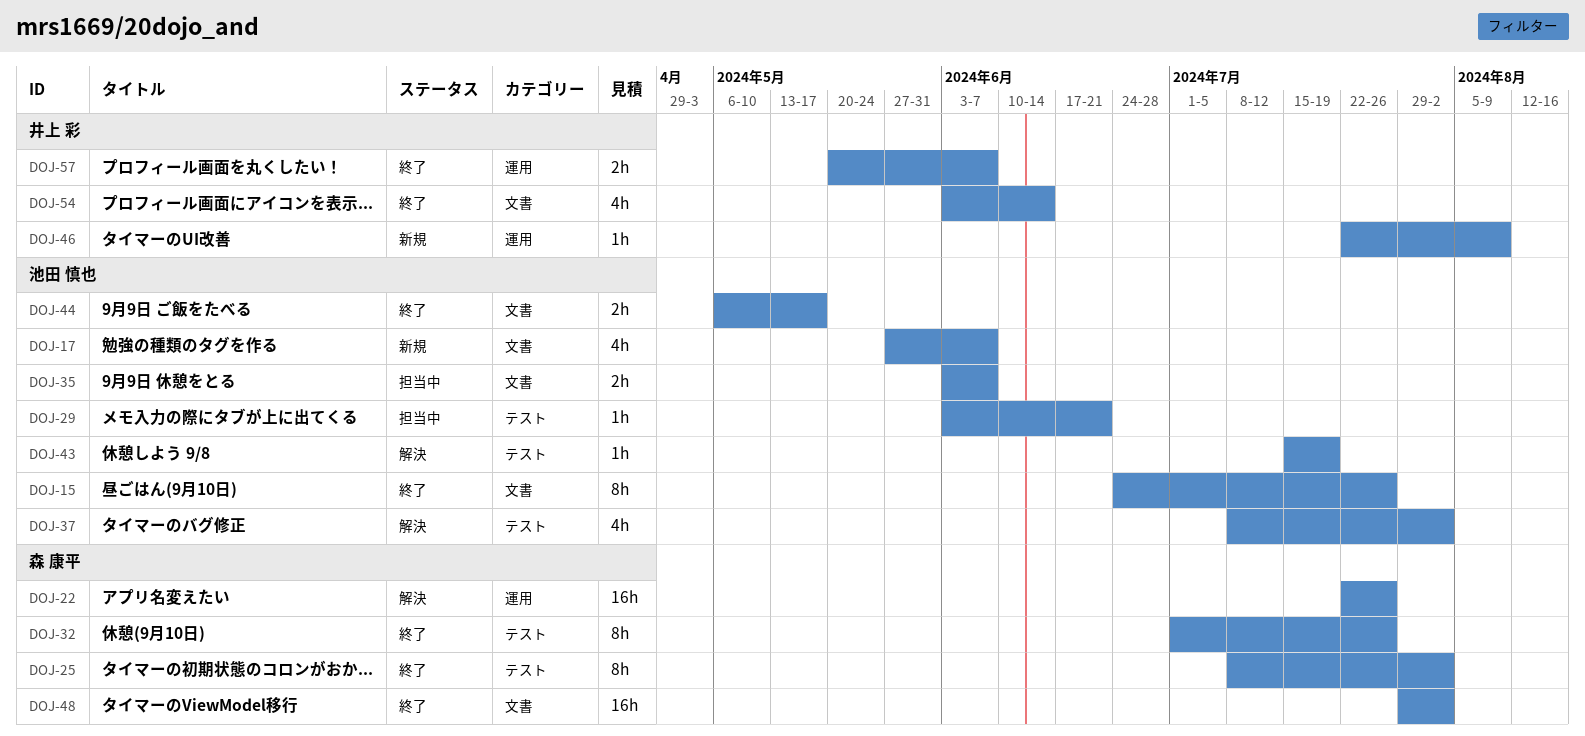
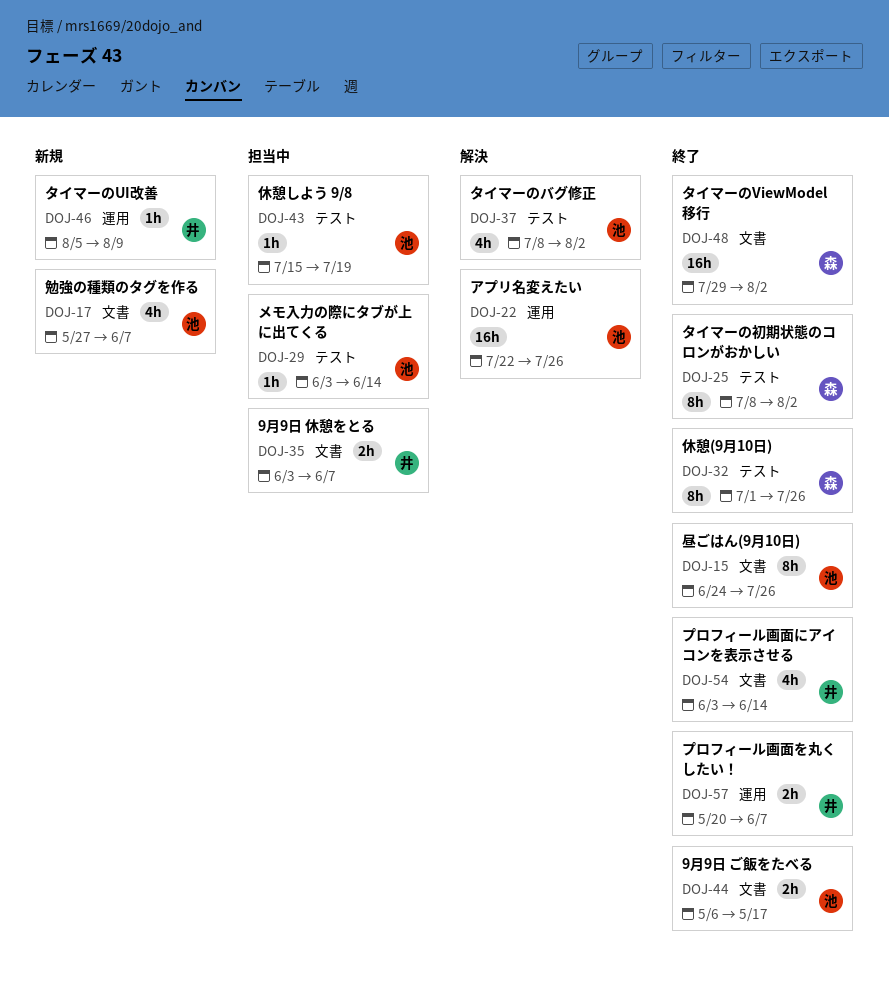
DOJ-22, owner: 森 康平 -> 池田 慎也
DOJ-29, due: Jun 21 -> Jun 14
DOJ-35, owner: 池田 慎也 -> 井上 彩
DOJ-43, status: 解決 -> 担当中
DOJ-46, start: Jul 22 -> Aug 5

